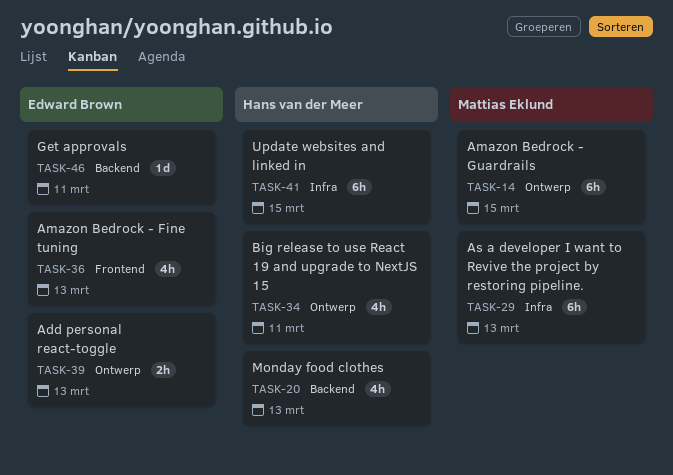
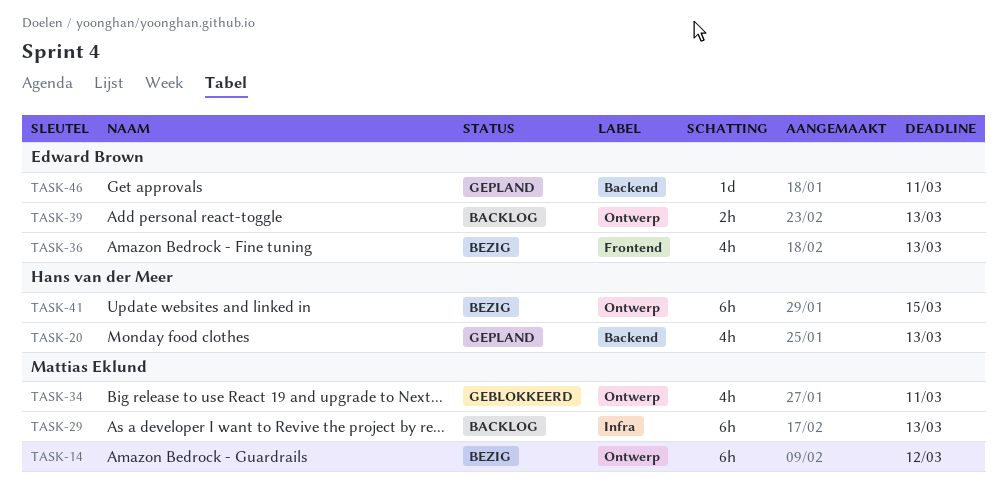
TASK-14, due: Mar 15 -> Mar 12
TASK-34, owner: Hans van der Meer -> Mattias Eklund
TASK-41, label: Infra -> Ontwerp

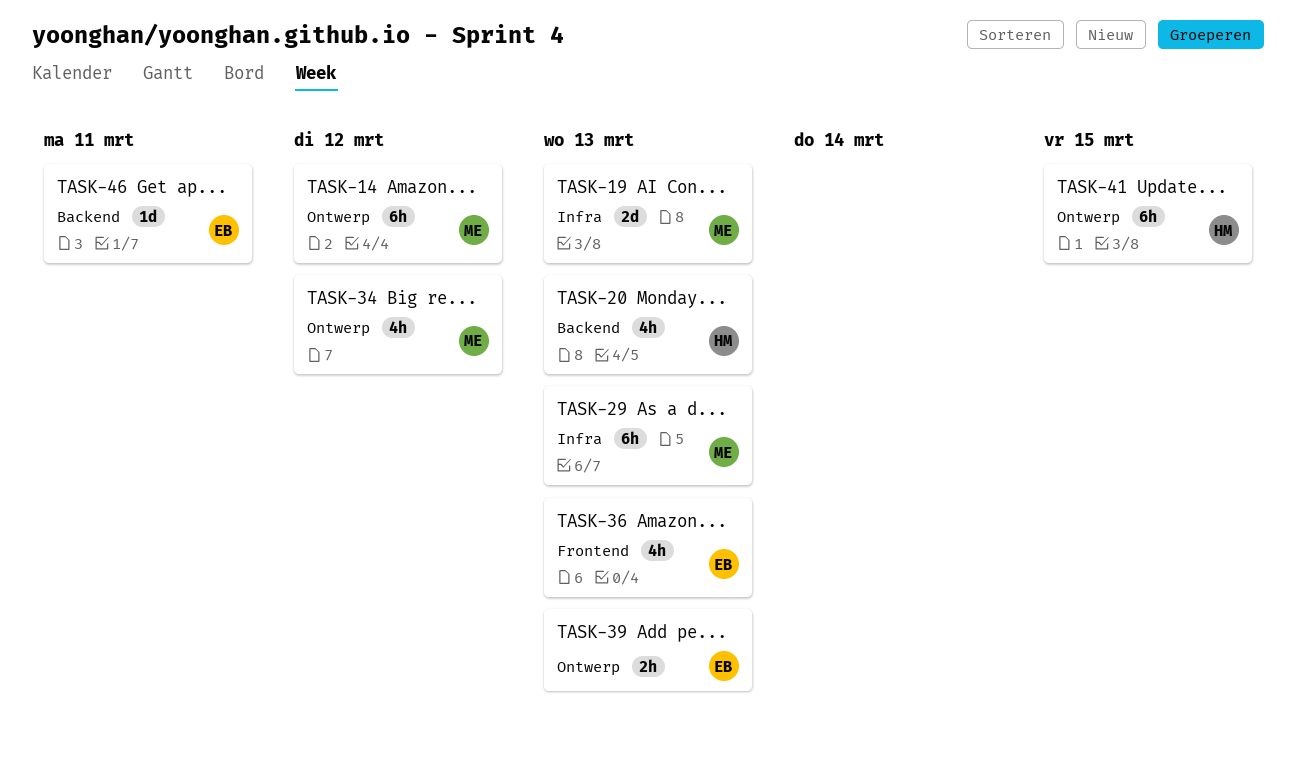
TASK-19: none -> present
TASK-34, due: Mar 11 -> Mar 12

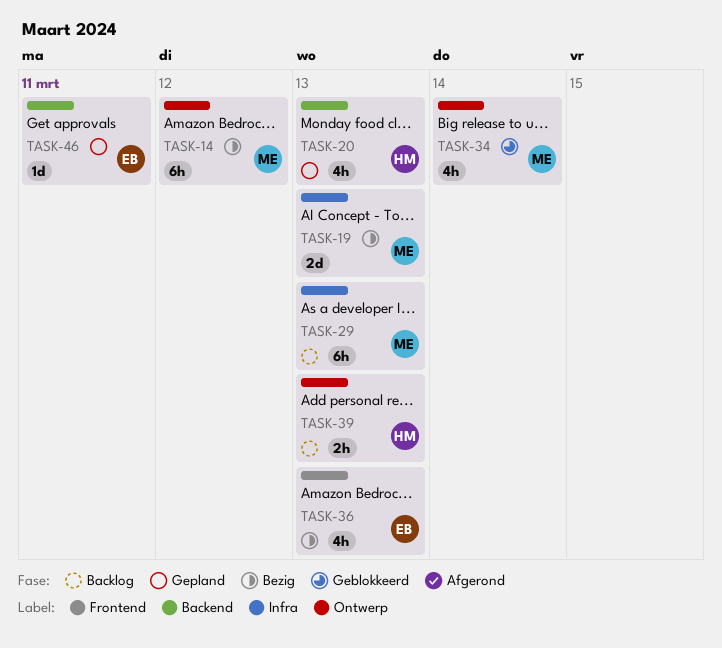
TASK-34, due: Mar 12 -> Mar 14
TASK-39, owner: EB -> HM
TASK-41: present -> none

